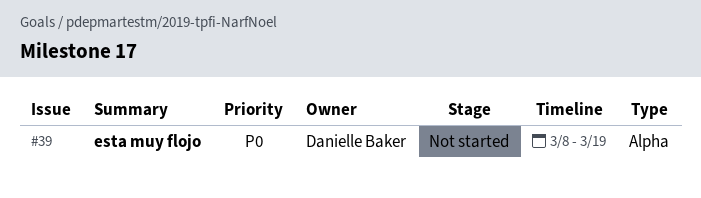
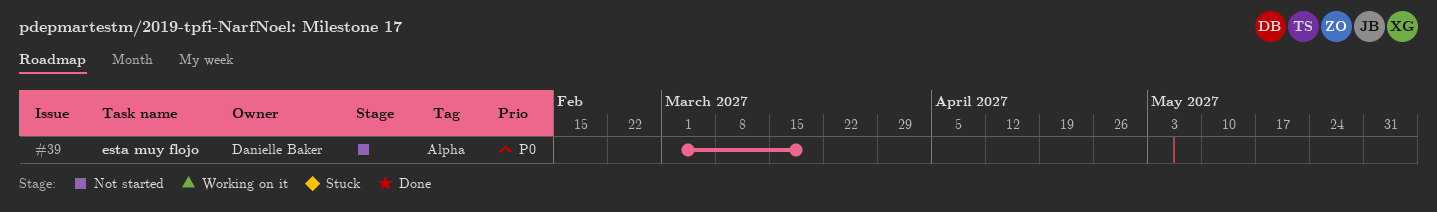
#39, start: Mar 8 -> Mar 1

